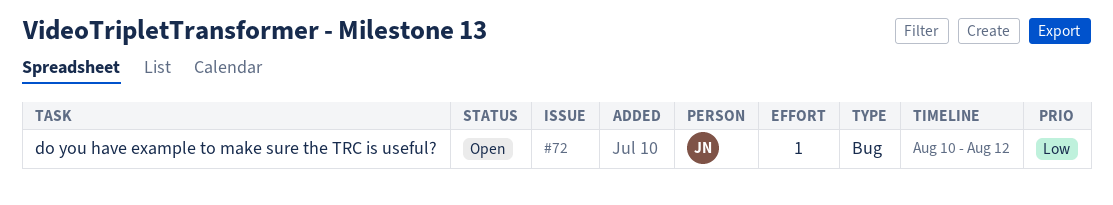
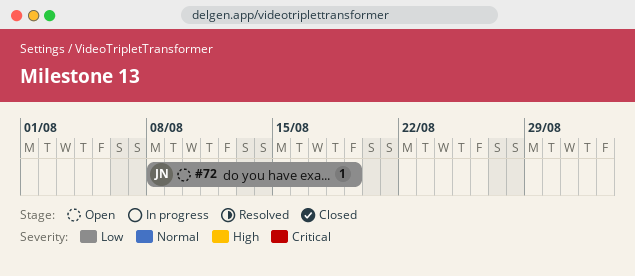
#72, start: Aug 10 -> Aug 8
#72, due: Aug 12 -> Aug 19

